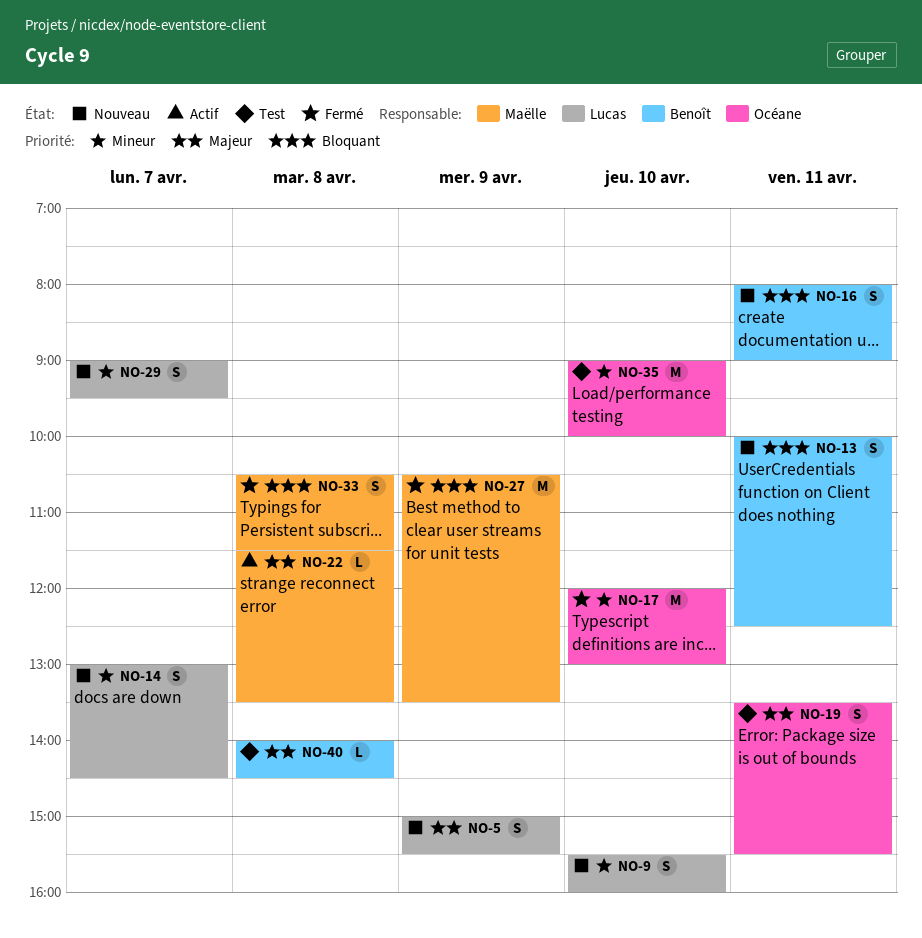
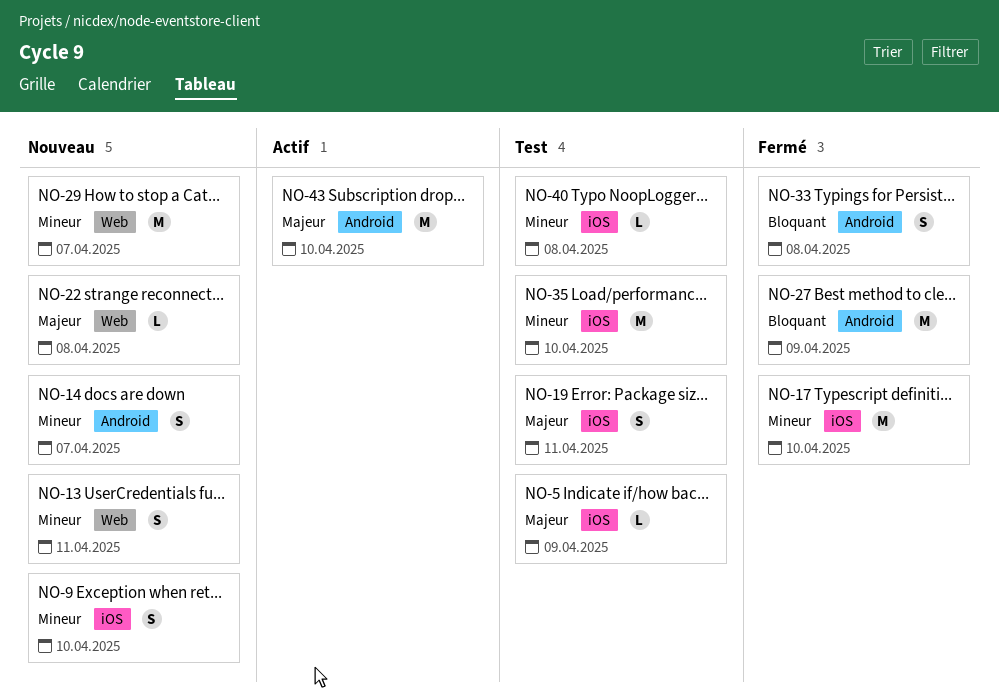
NO-5, status: Nouveau -> Test
NO-5, estimate: S -> L
NO-13, priority: Bloquant -> Mineur
NO-16: present -> none
NO-22, status: Actif -> Nouveau
NO-29, estimate: S -> M
NO-40, priority: Majeur -> Mineur
NO-43: none -> present

